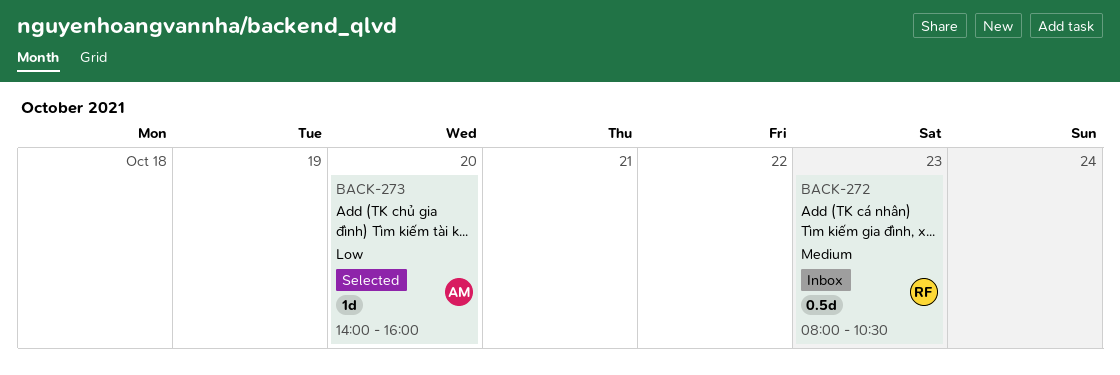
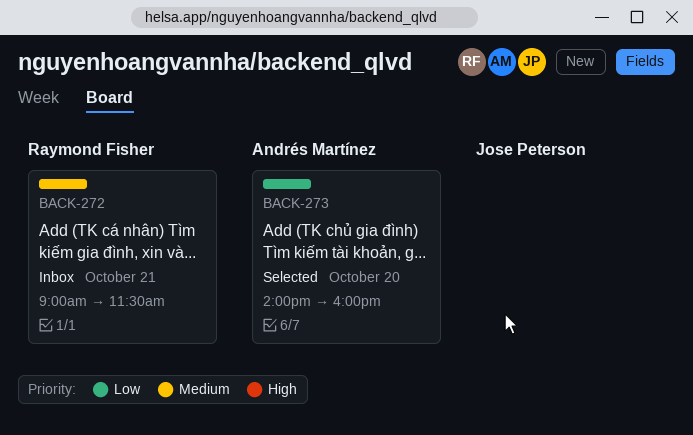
BACK-272, day: Oct 23 -> Oct 21
BACK-272, begins: 08:00 -> 09:00
BACK-272, ends: 10:30 -> 11:30

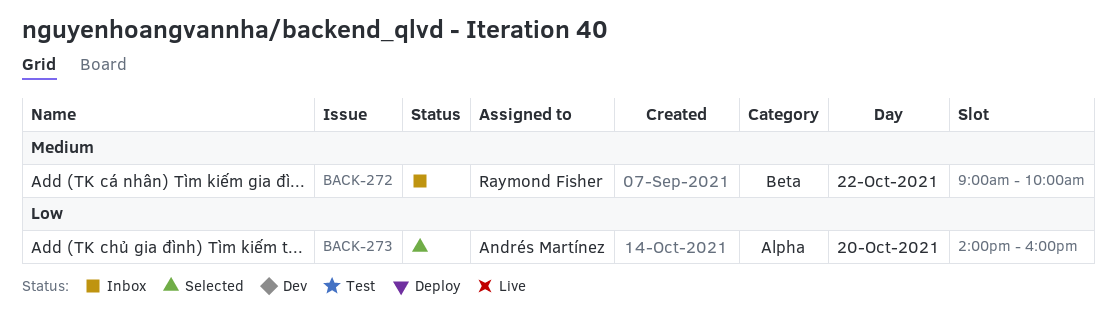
BACK-272, day: Oct 21 -> Oct 22
BACK-272, ends: 11:30 -> 10:00

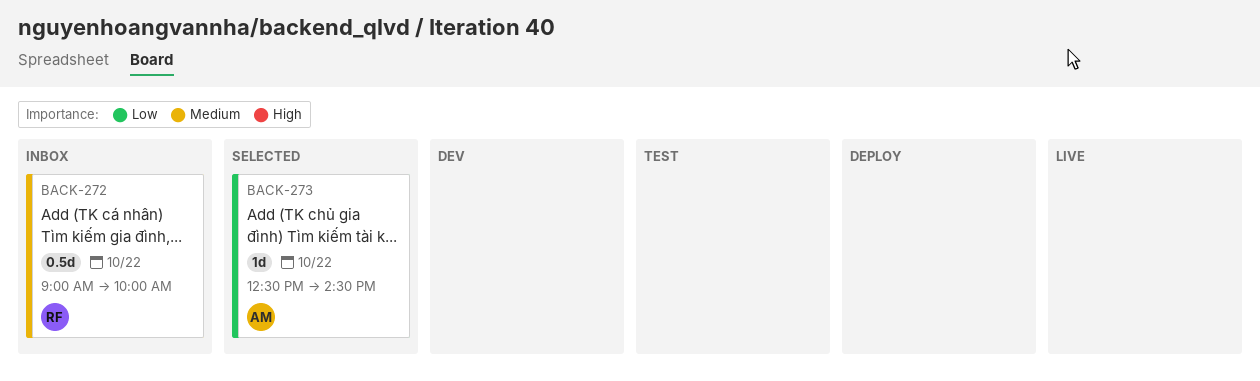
BACK-273, day: Oct 20 -> Oct 22
BACK-273, begins: 14:00 -> 12:30
BACK-273, ends: 16:00 -> 14:30

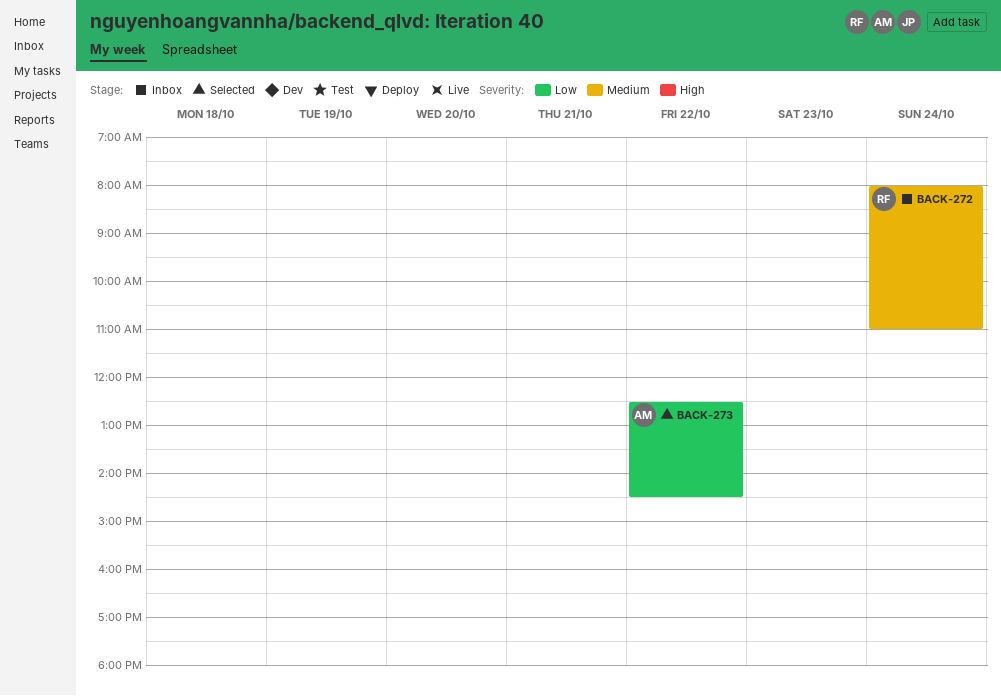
BACK-272, day: Oct 22 -> Oct 24
BACK-272, begins: 09:00 -> 08:00
BACK-272, ends: 10:00 -> 11:00

